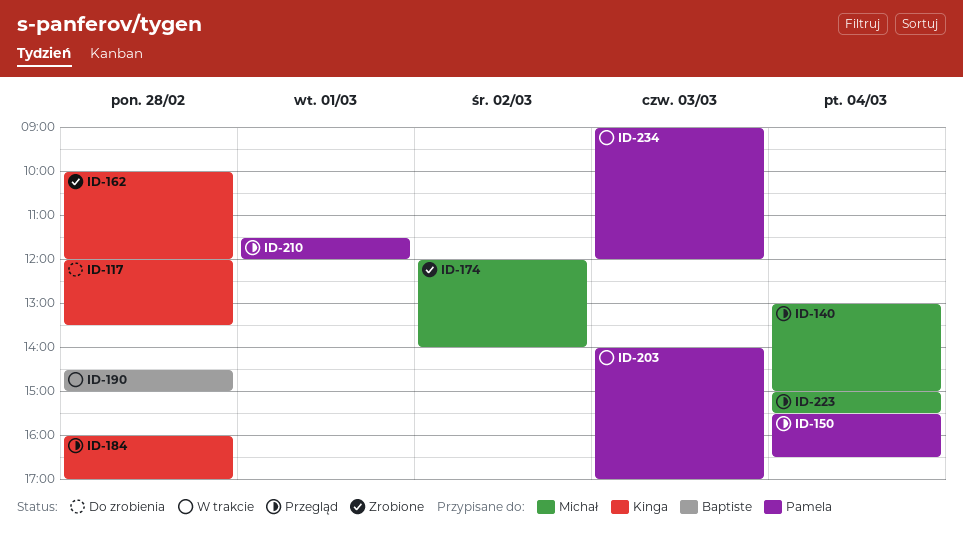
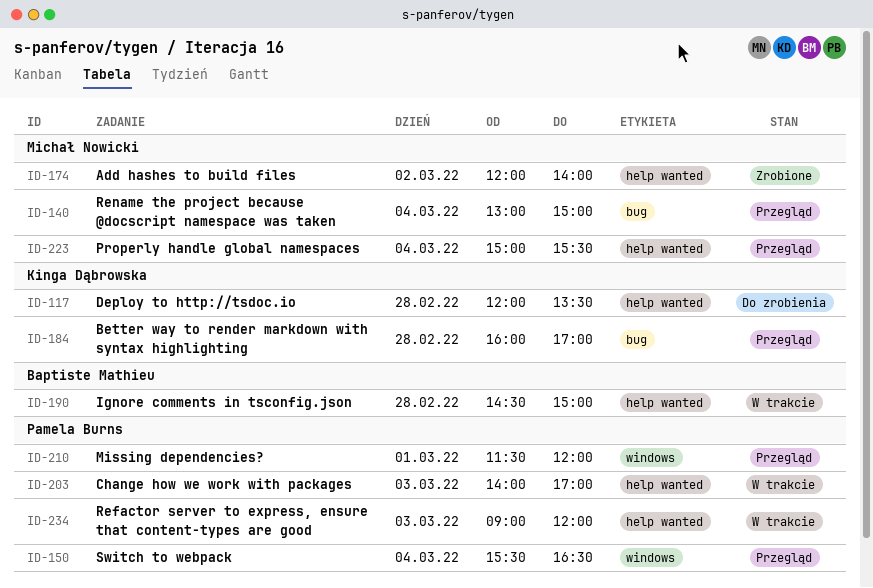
ID-162: present -> none

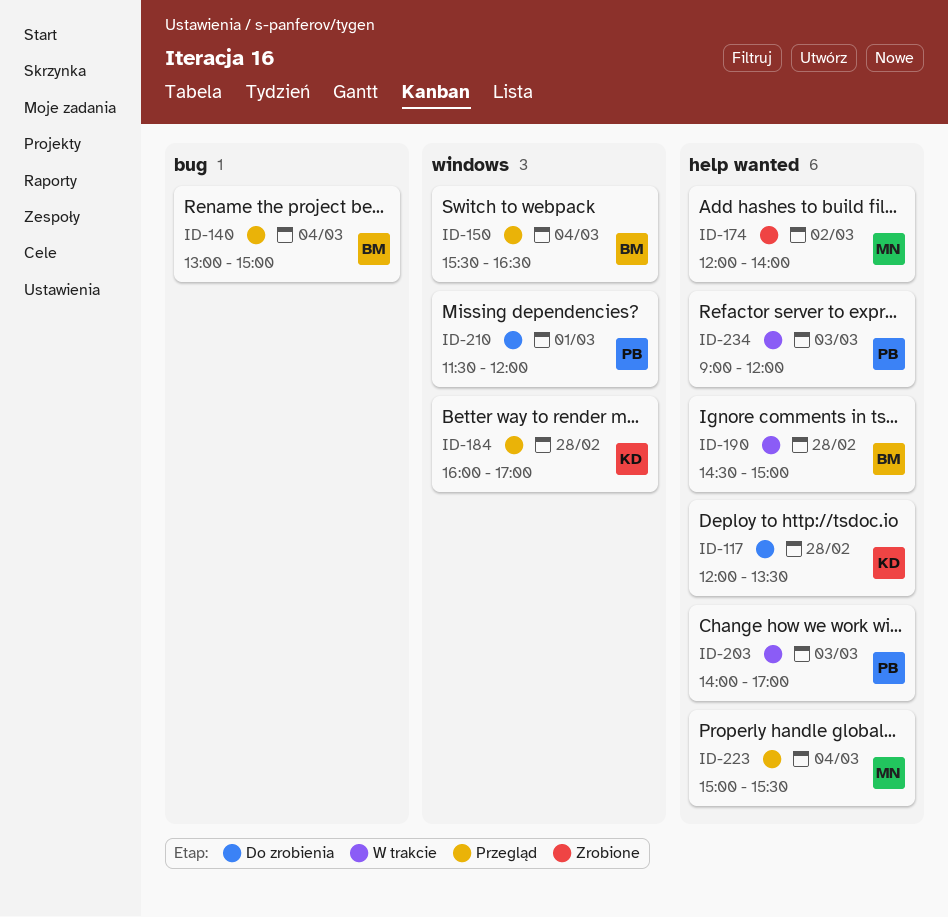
ID-140, owner: Michał Nowicki -> Baptiste Mathieu
ID-150, owner: Pamela Burns -> Baptiste Mathieu
ID-184, label: bug -> windows
ID-210, status: Przegląd -> Do zrobienia

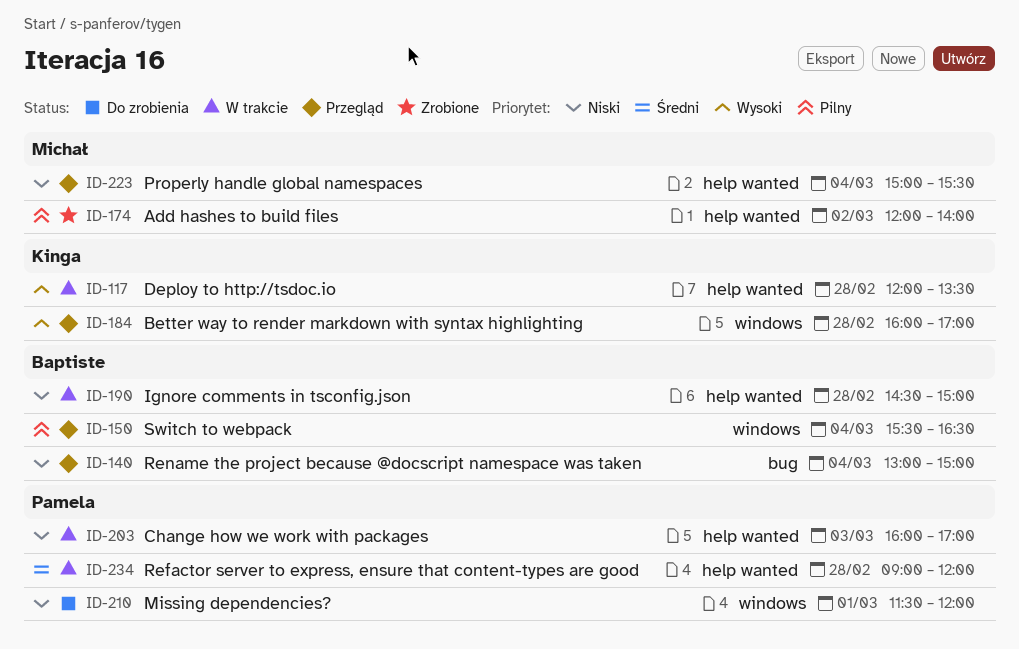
ID-117, status: Do zrobienia -> W trakcie
ID-203, begins: 14:00 -> 16:00
ID-234, day: Mar 3 -> Feb 28

